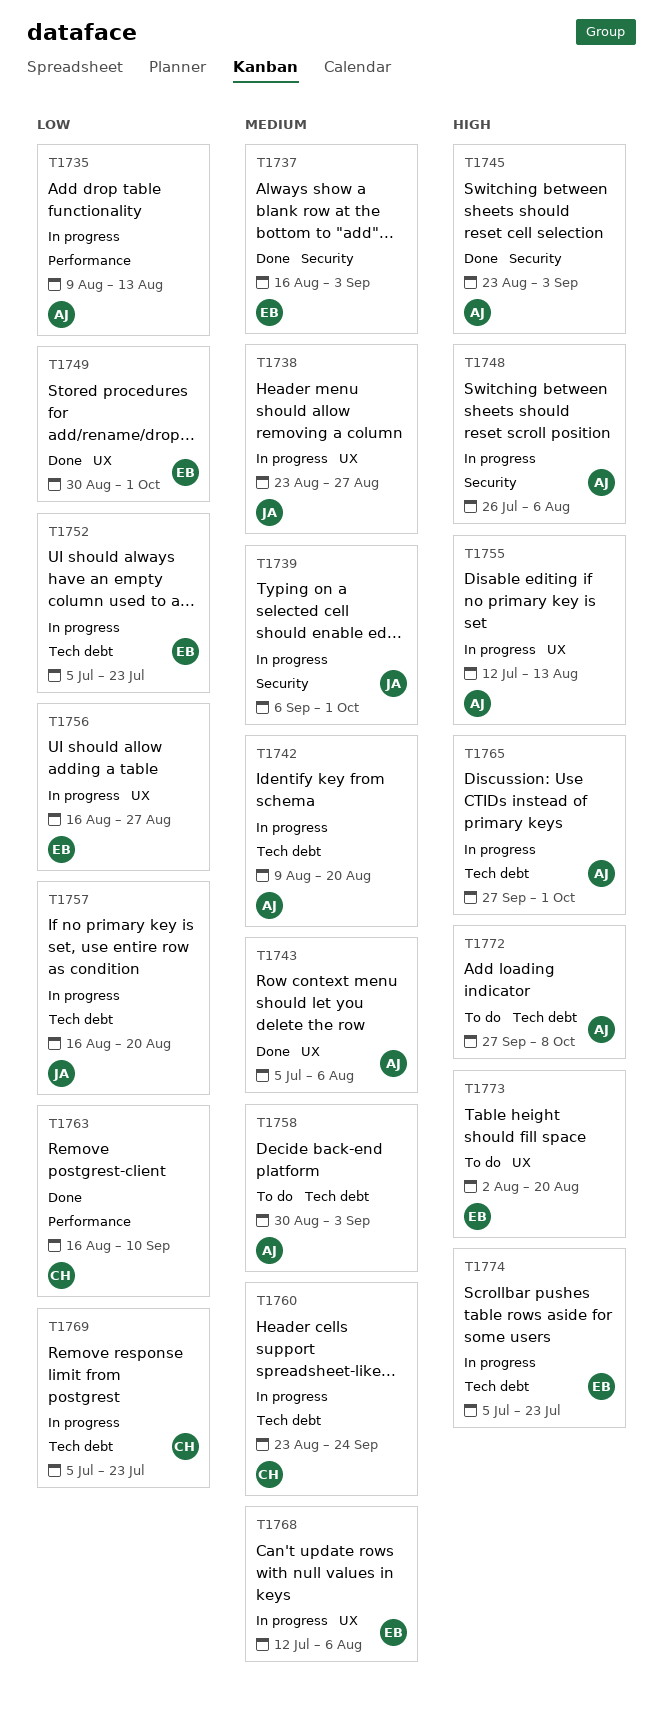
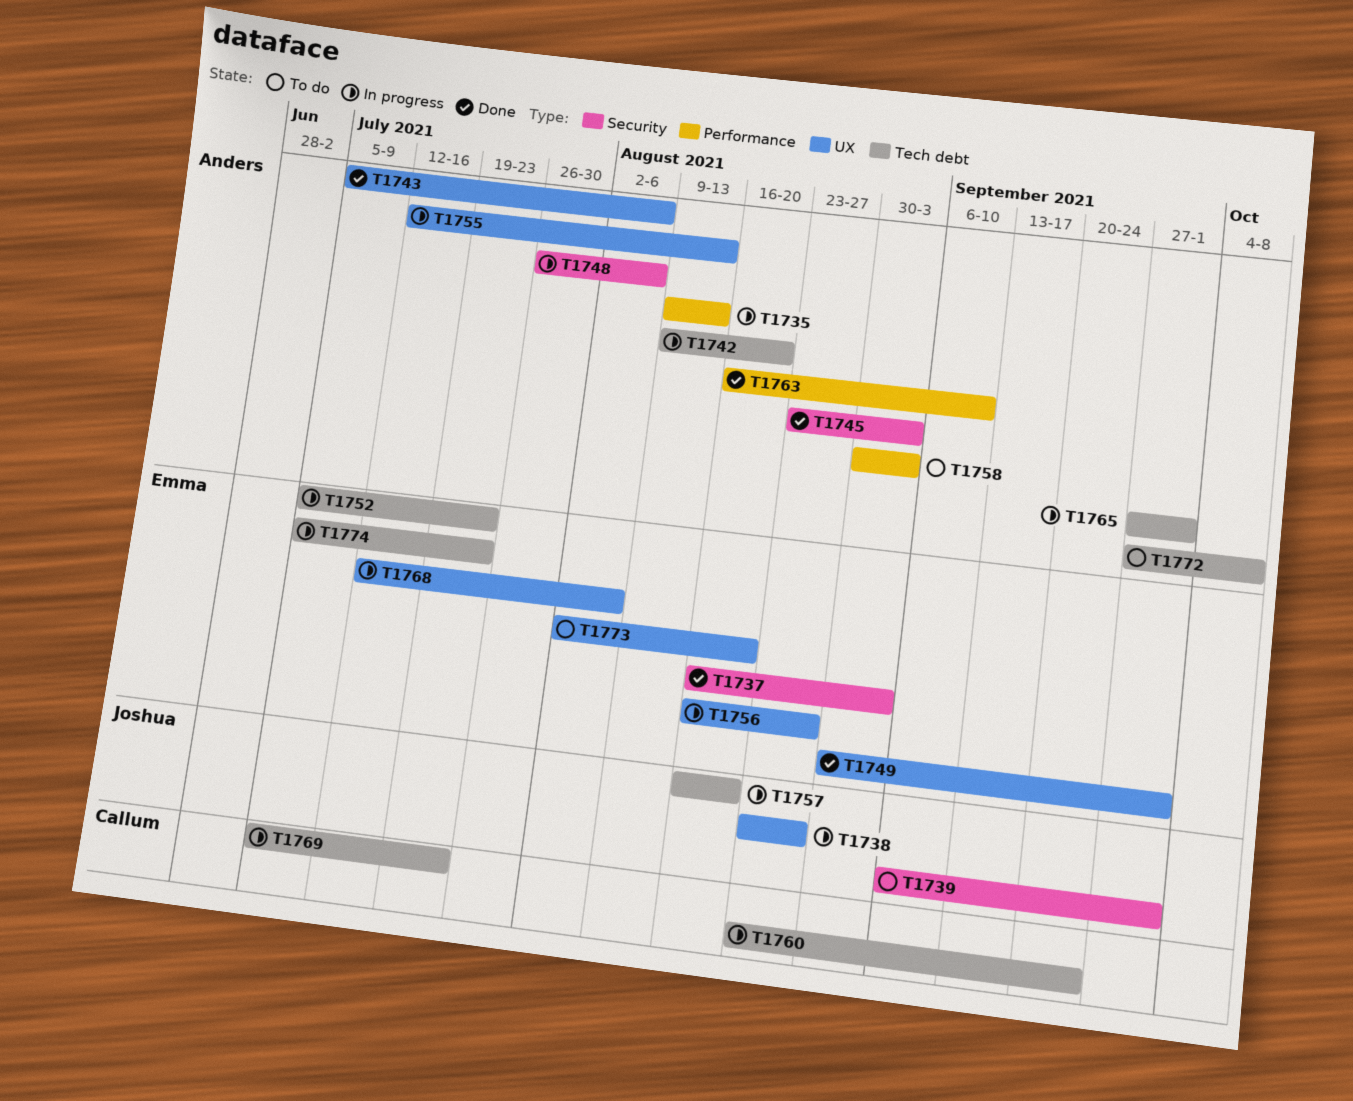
T1739, status: In progress -> To do
T1758, label: Tech debt -> Performance
T1763, owner: Callum -> Anders

